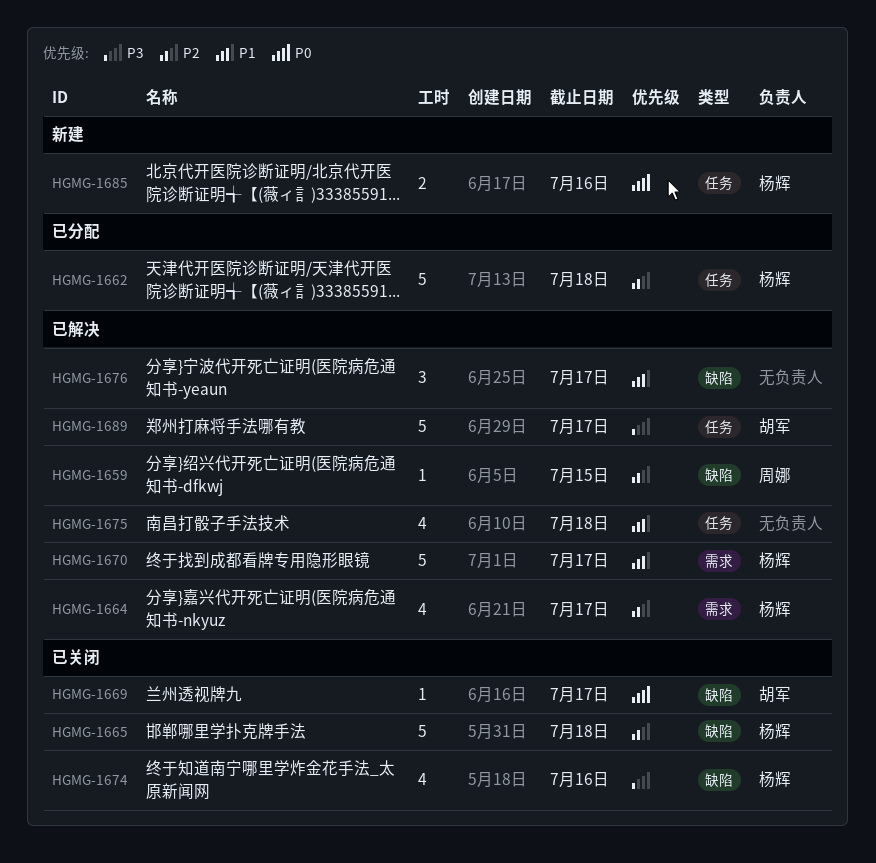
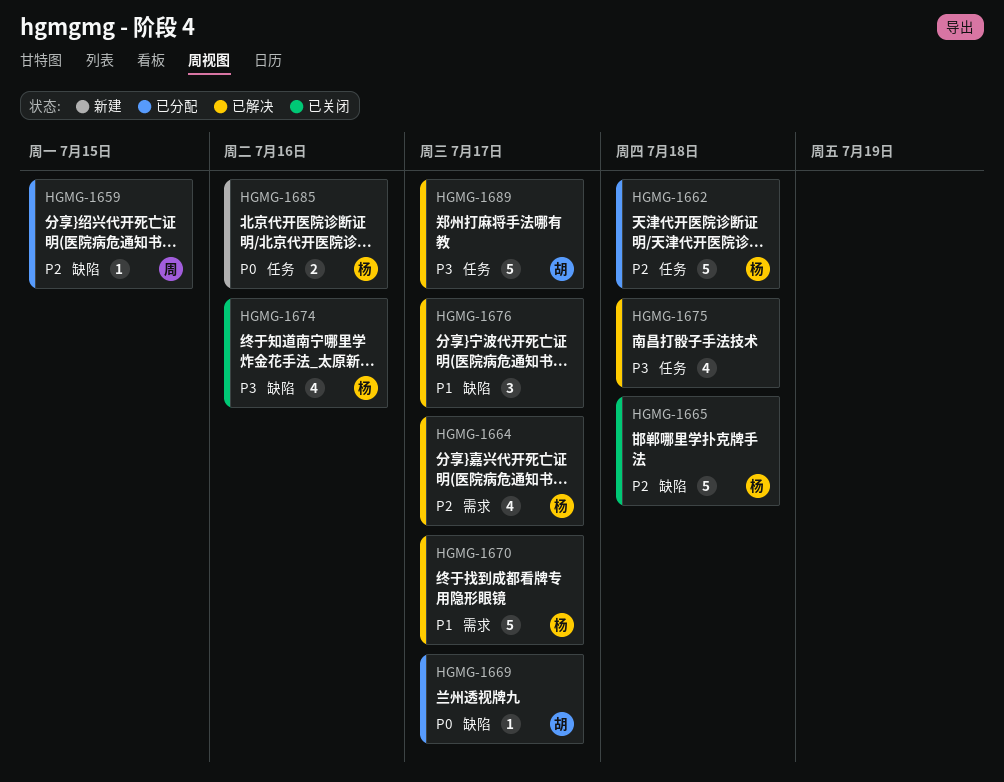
HGMG-1659, status: 已解决 -> 已分配
HGMG-1669, status: 已关闭 -> 已分配
HGMG-1675, priority: P1 -> P3

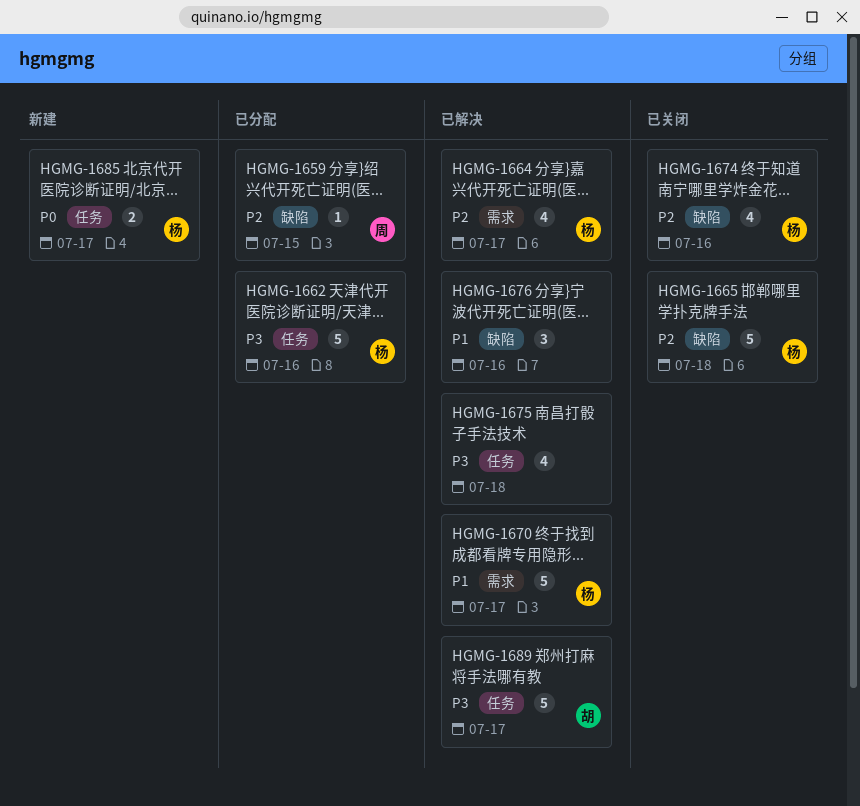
HGMG-1662, priority: P2 -> P3
HGMG-1662, due: Jul 18 -> Jul 16
HGMG-1669: present -> none
HGMG-1674, priority: P3 -> P2
HGMG-1676, due: Jul 17 -> Jul 16
HGMG-1685, due: Jul 16 -> Jul 17

